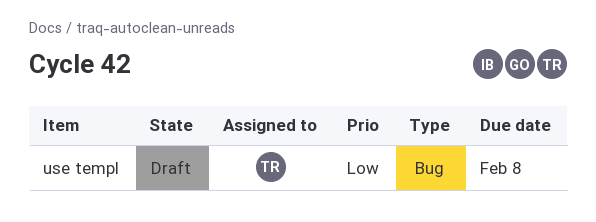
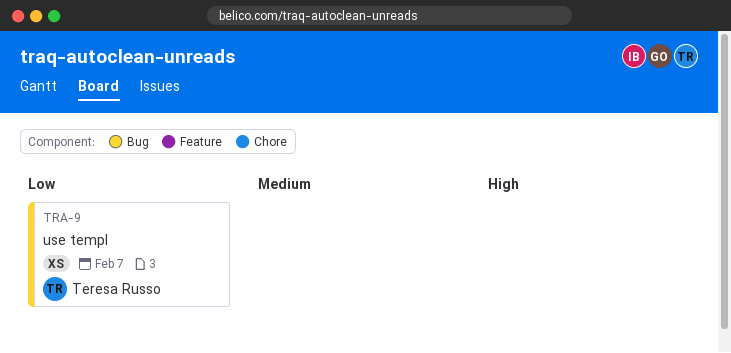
use templ, due: Feb 8 -> Feb 7

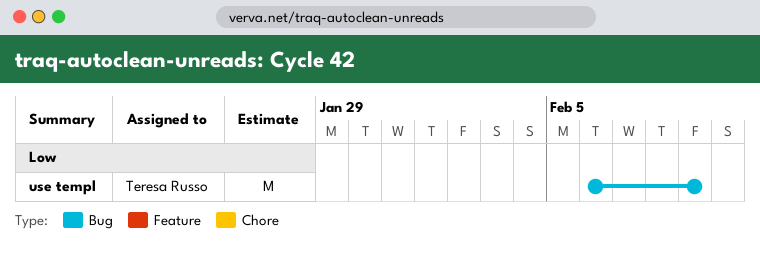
use templ, estimate: XS -> M
use templ, due: Feb 7 -> Feb 9

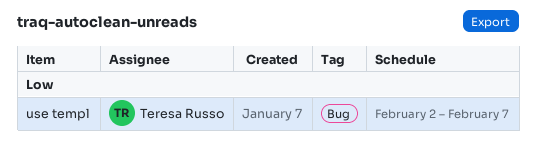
use templ, start: Feb 6 -> Feb 2
use templ, due: Feb 9 -> Feb 7

